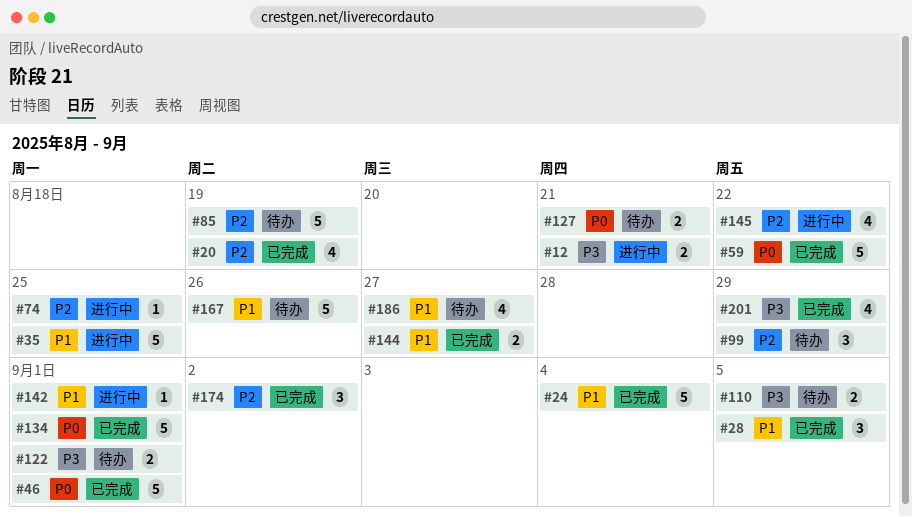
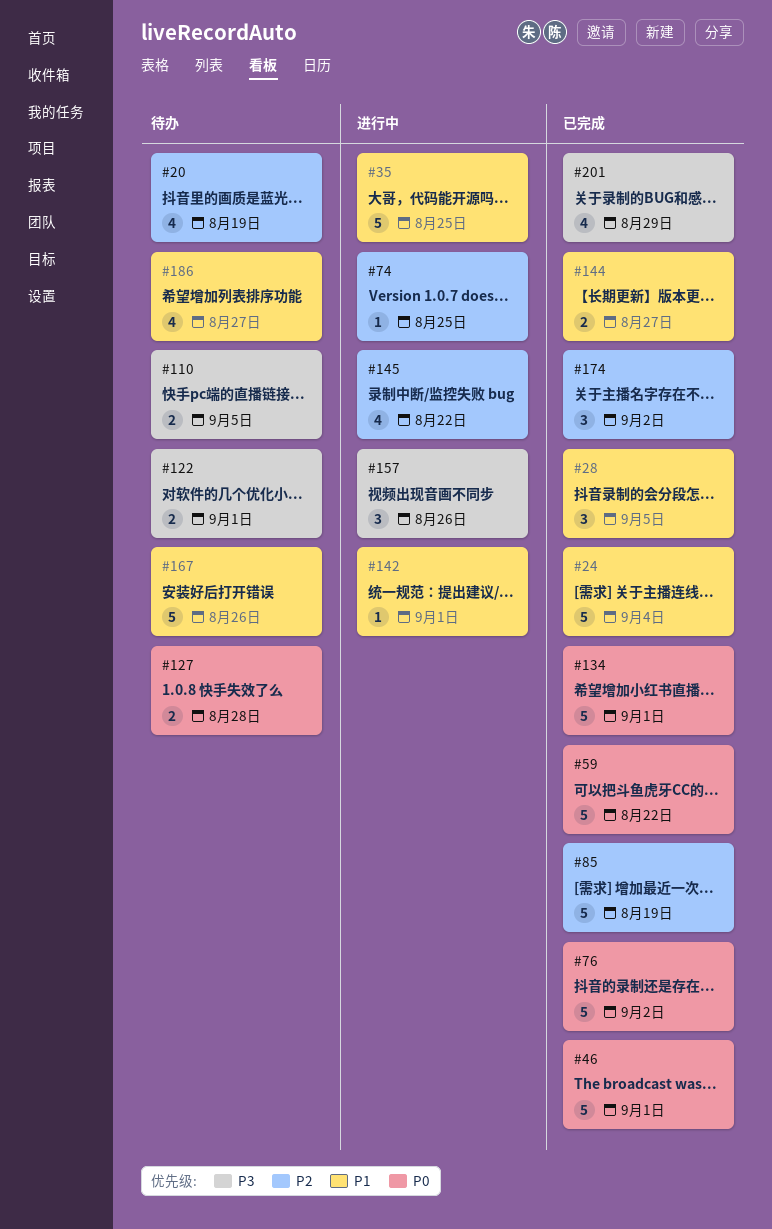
#12: present -> none
#20, status: 已完成 -> 待办
#76: none -> present
#85, status: 待办 -> 已完成
#99: present -> none
#127, due: Aug 21 -> Aug 28
#157: none -> present

